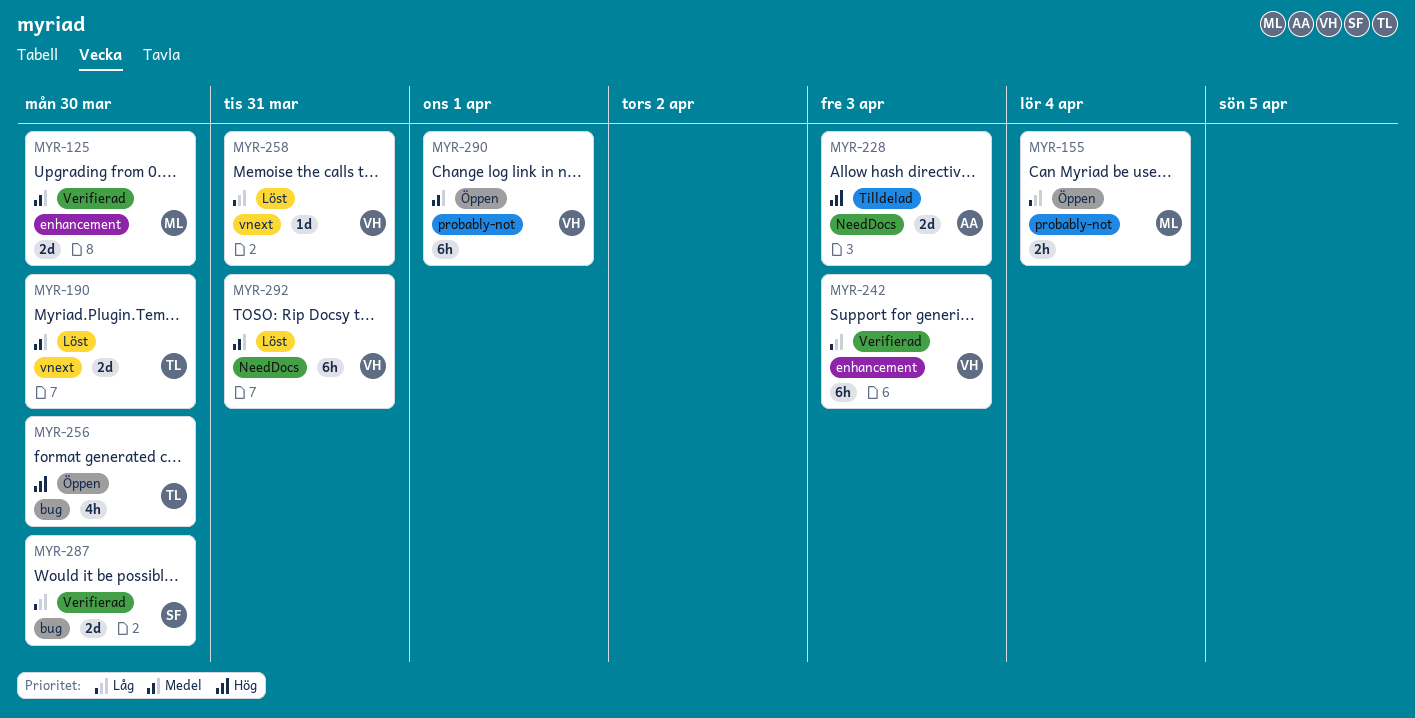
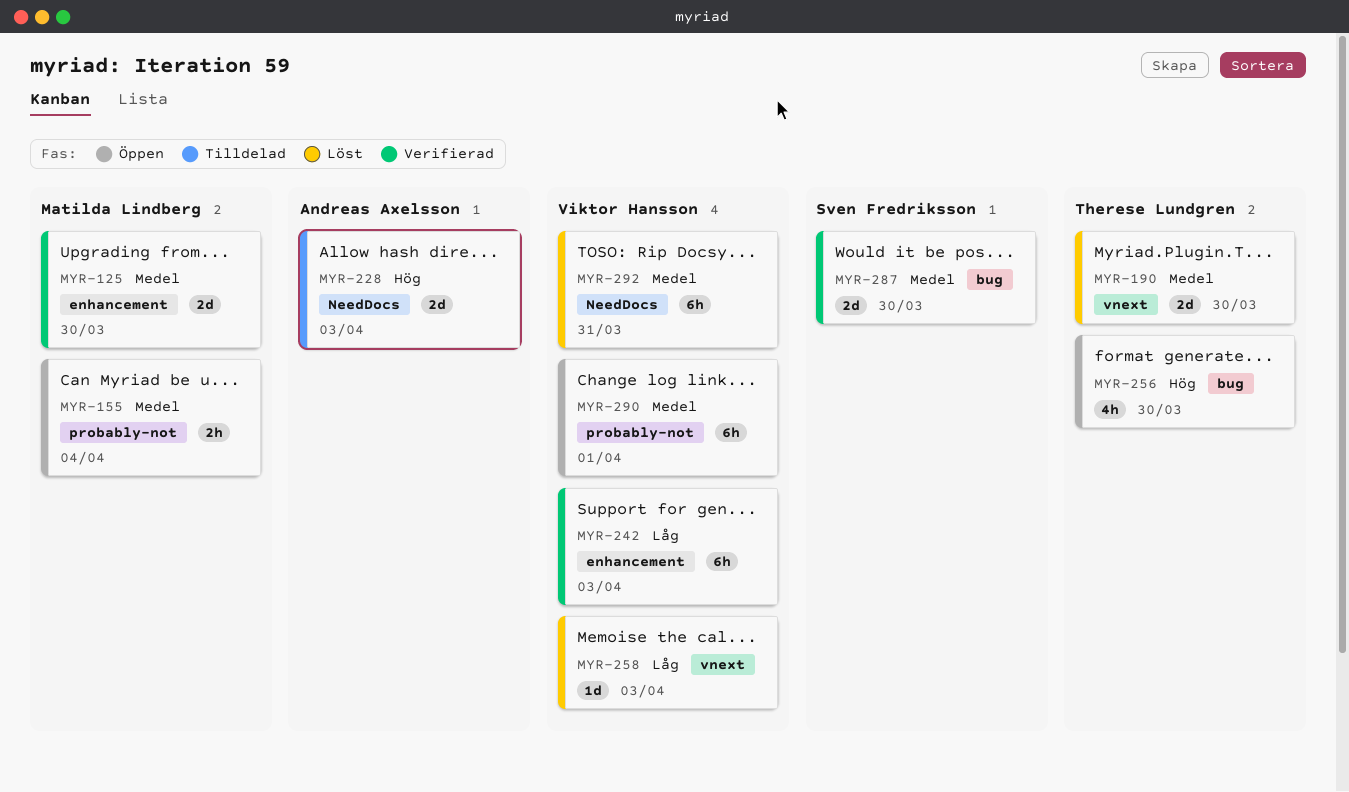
MYR-155, priority: Låg -> Medel
MYR-258, due: Mar 31 -> Apr 3
MYR-287, priority: Låg -> Medel

